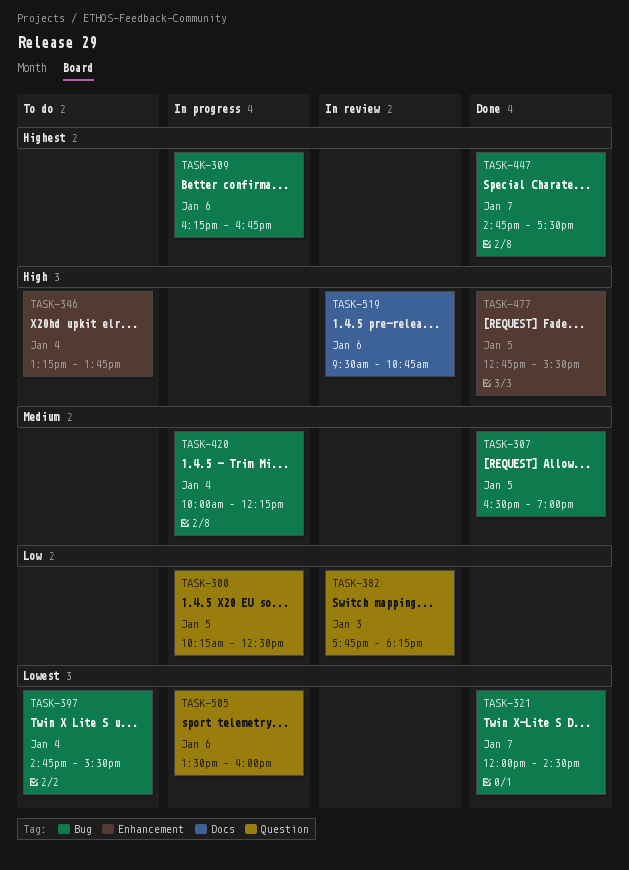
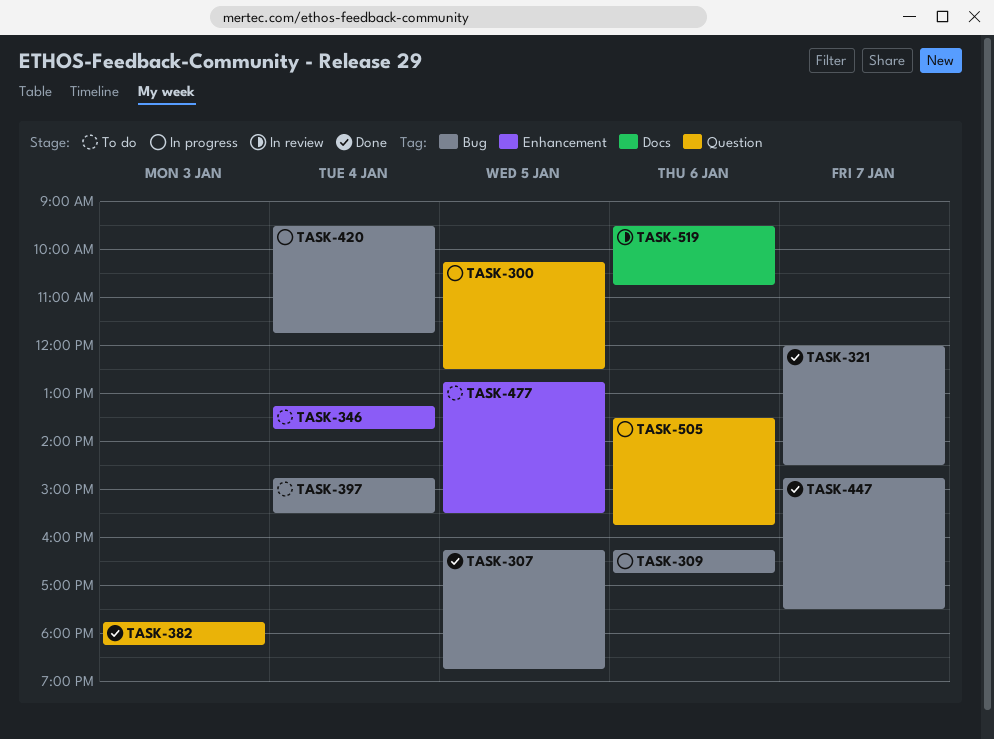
TASK-307, begins: 16:30 -> 16:15
TASK-307, ends: 19:00 -> 18:45
TASK-382, status: In review -> Done
TASK-420, begins: 10:00 -> 09:30
TASK-420, ends: 12:15 -> 11:45
TASK-477, status: Done -> To do
TASK-505, ends: 16:00 -> 15:45

